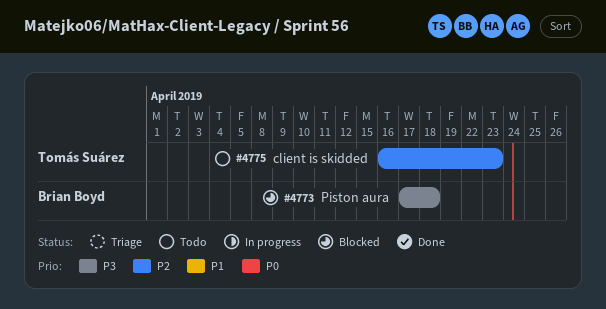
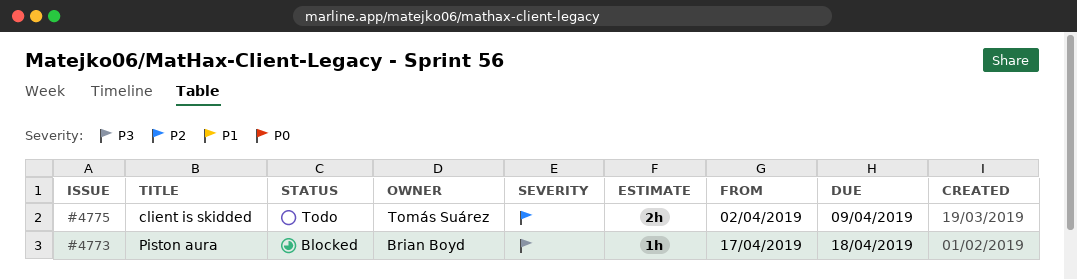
#4775, start: Apr 16 -> Apr 2
#4775, due: Apr 23 -> Apr 9

